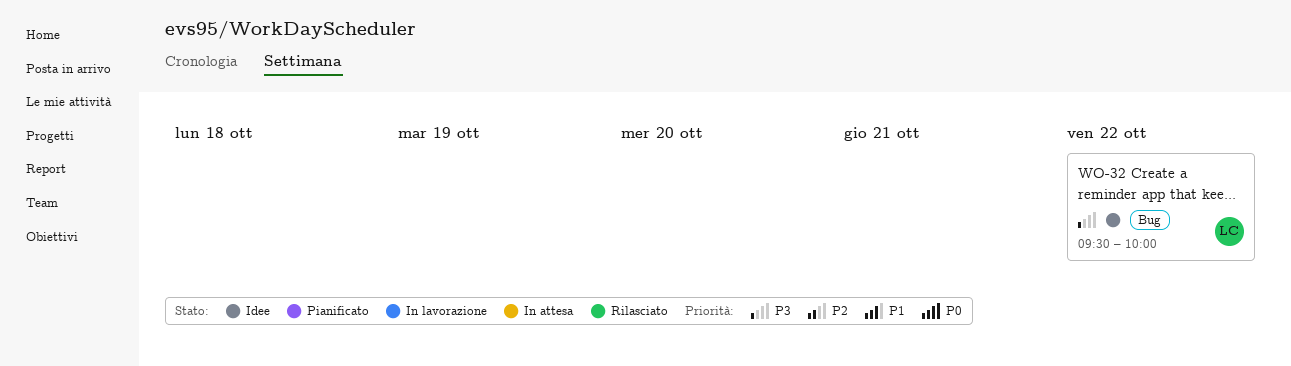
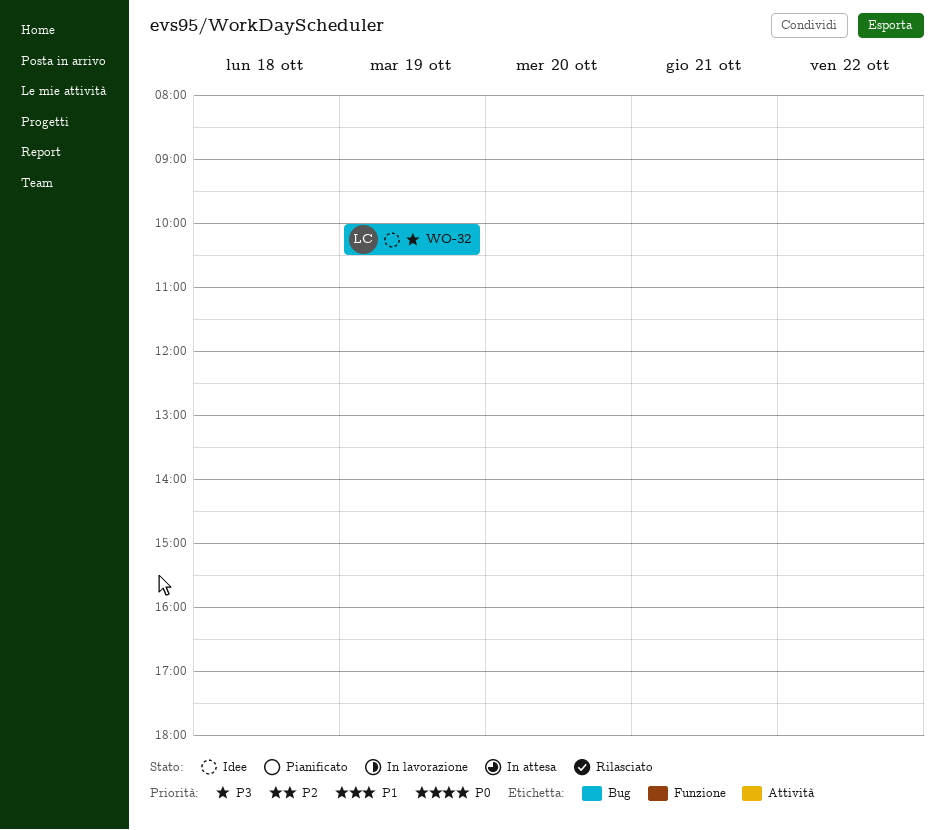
WO-32, day: Oct 22 -> Oct 19
WO-32, begins: 09:30 -> 10:00
WO-32, ends: 10:00 -> 10:30

